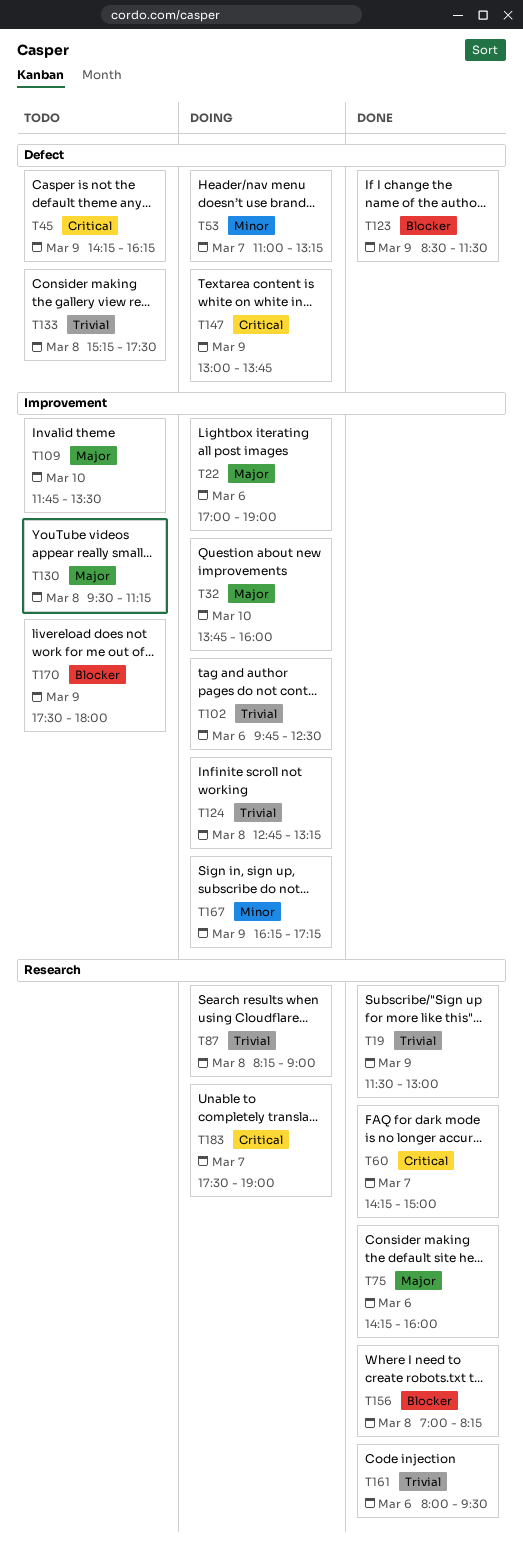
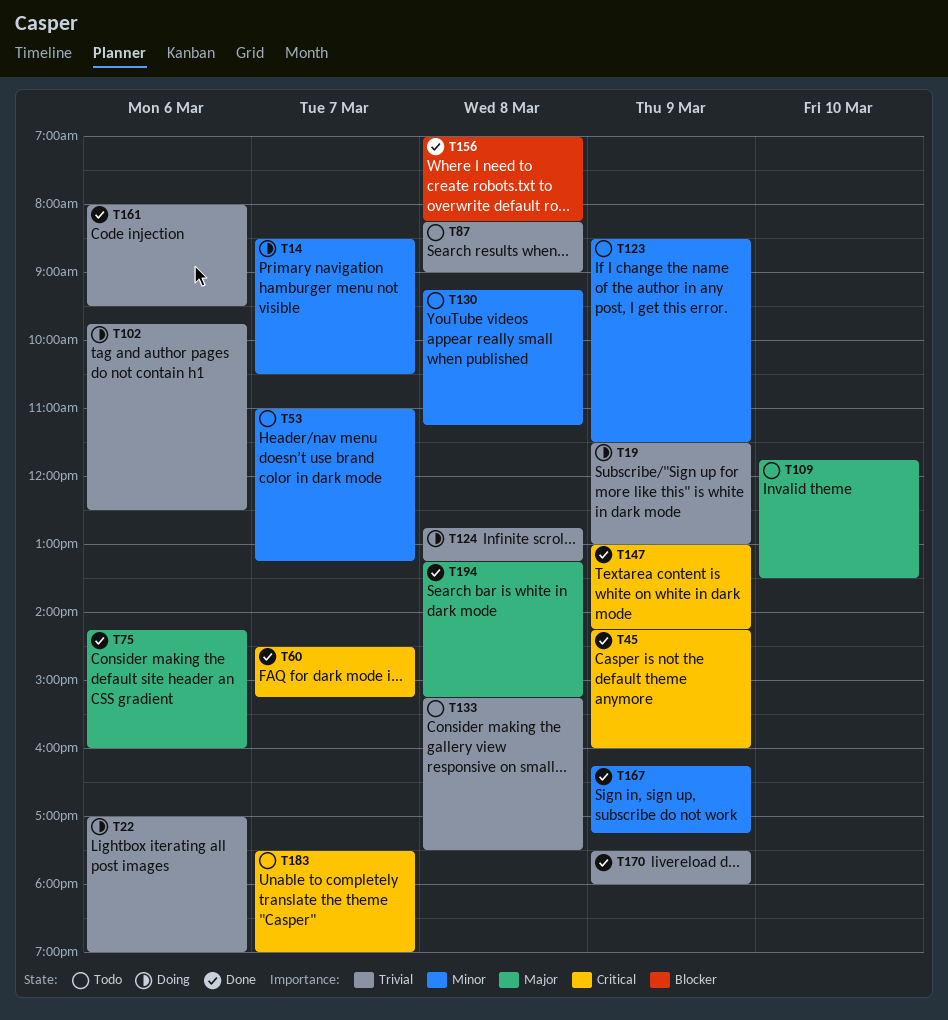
T14: none -> present
T19, status: Done -> Doing
T22, priority: Major -> Trivial
T32: present -> none
T45, status: Todo -> Done
T45, ends: 16:15 -> 16:00
T53, status: Doing -> Todo
T60, begins: 14:15 -> 14:30
T60, ends: 15:00 -> 15:15
T87, status: Doing -> Todo
T123, status: Done -> Todo
T123, priority: Blocker -> Minor
T130, priority: Major -> Minor
T130, begins: 09:30 -> 09:15
T147, status: Doing -> Done
T147, ends: 13:45 -> 14:15
T167, status: Doing -> Done
T170, status: Todo -> Done
T170, priority: Blocker -> Trivial
T183, status: Doing -> Todo
T194: none -> present

